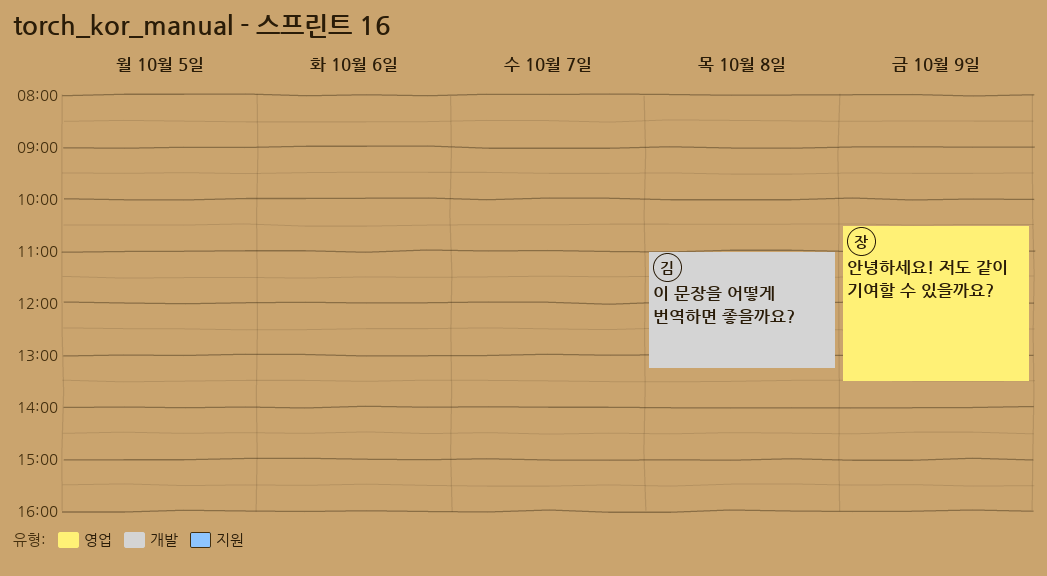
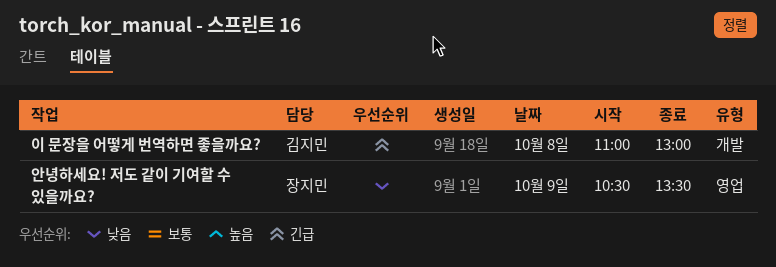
이 문장을 어떻게 번역하면 좋을까요?, ends: 13:15 -> 13:00

